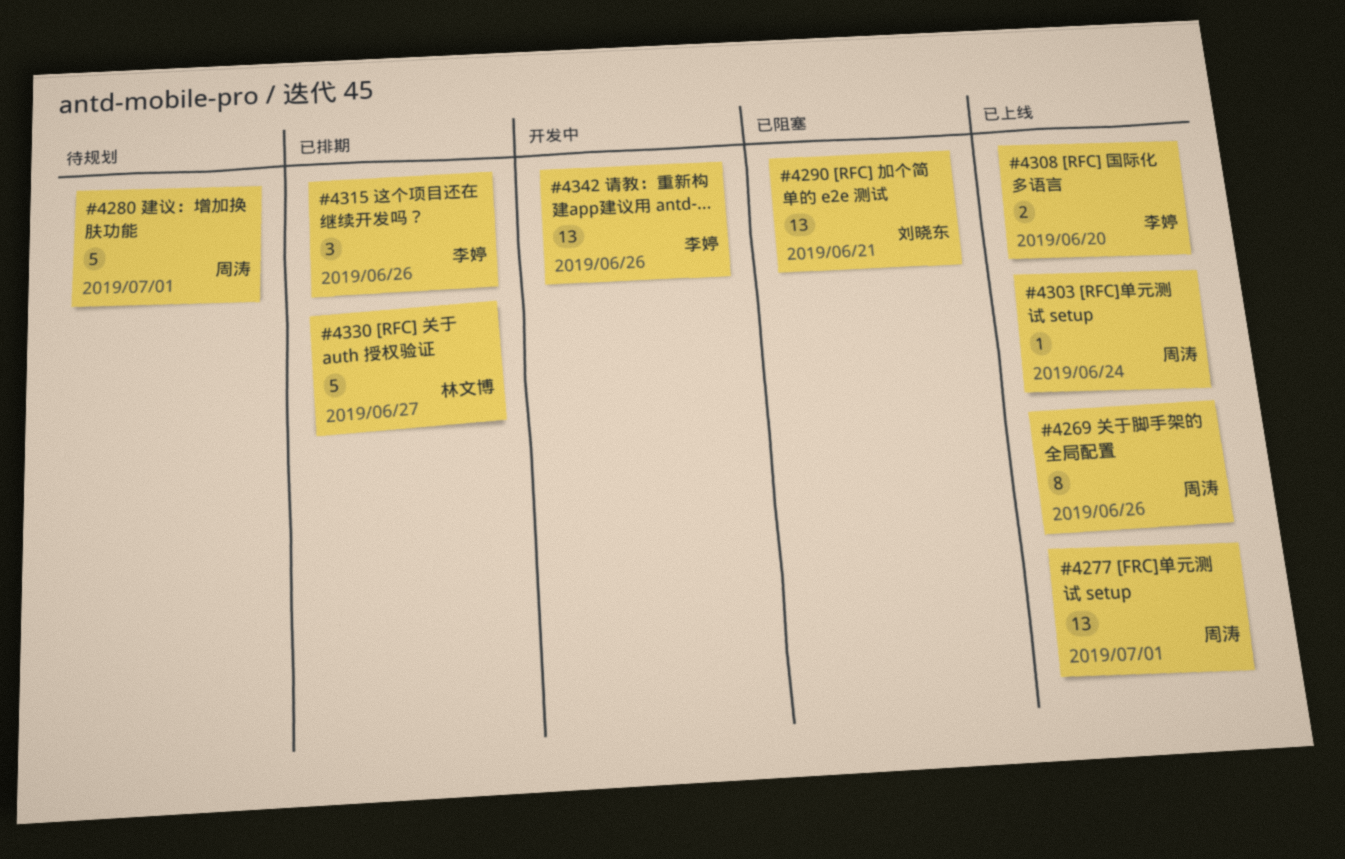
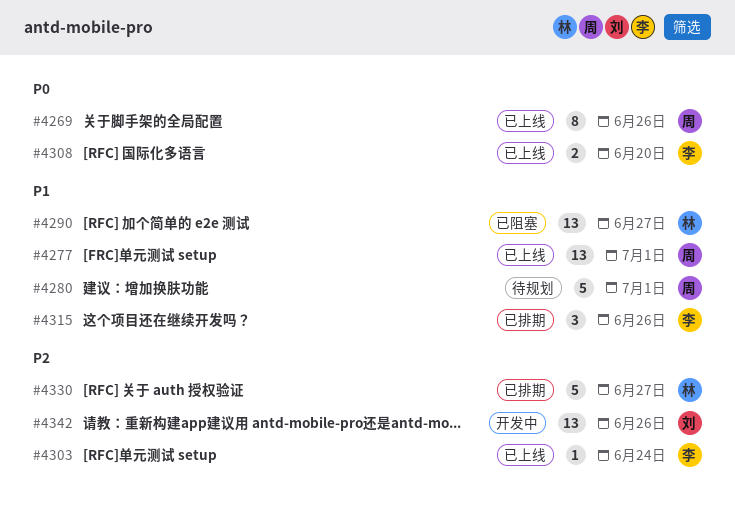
#4290, owner: 刘晓东 -> 林文博
#4290, due: Jun 21 -> Jun 27
#4303, owner: 周涛 -> 李婷
#4342, owner: 李婷 -> 刘晓东

